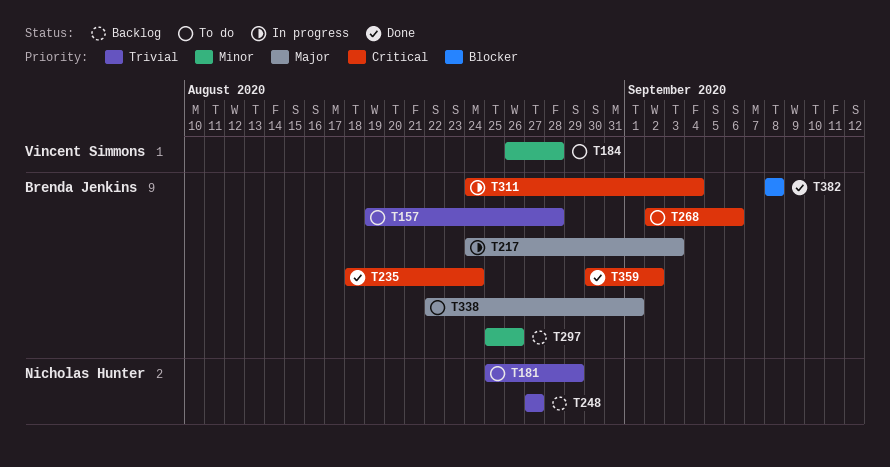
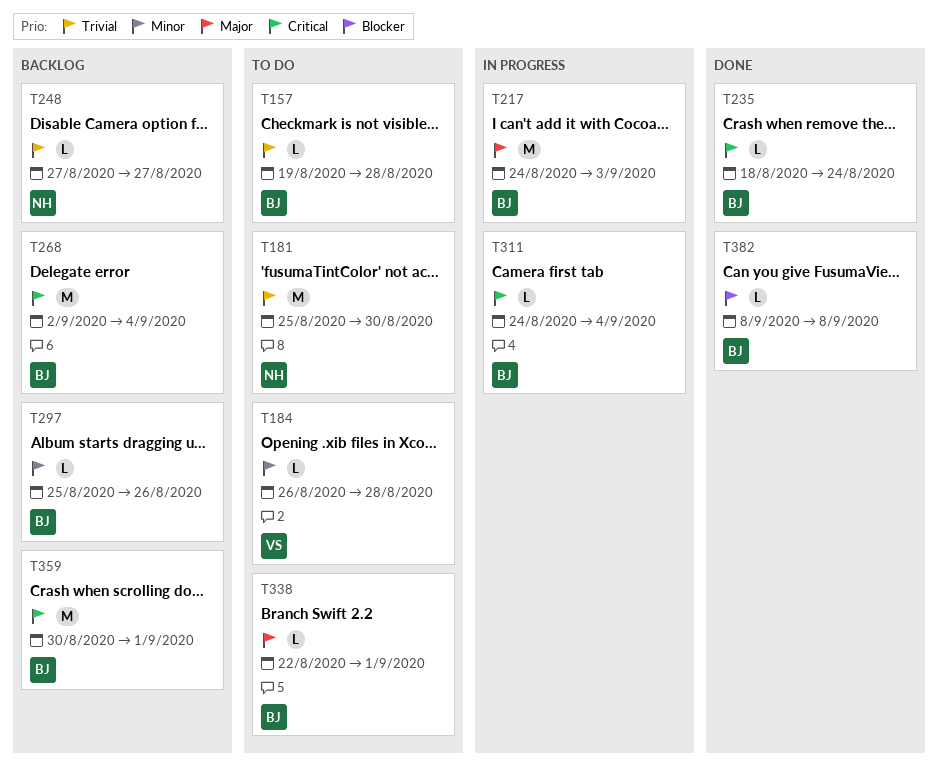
T181, due: Aug 29 -> Aug 30
T268, status: To do -> Backlog
T268, due: Sep 6 -> Sep 4
T359, status: Done -> Backlog
T359, due: Sep 2 -> Sep 1

